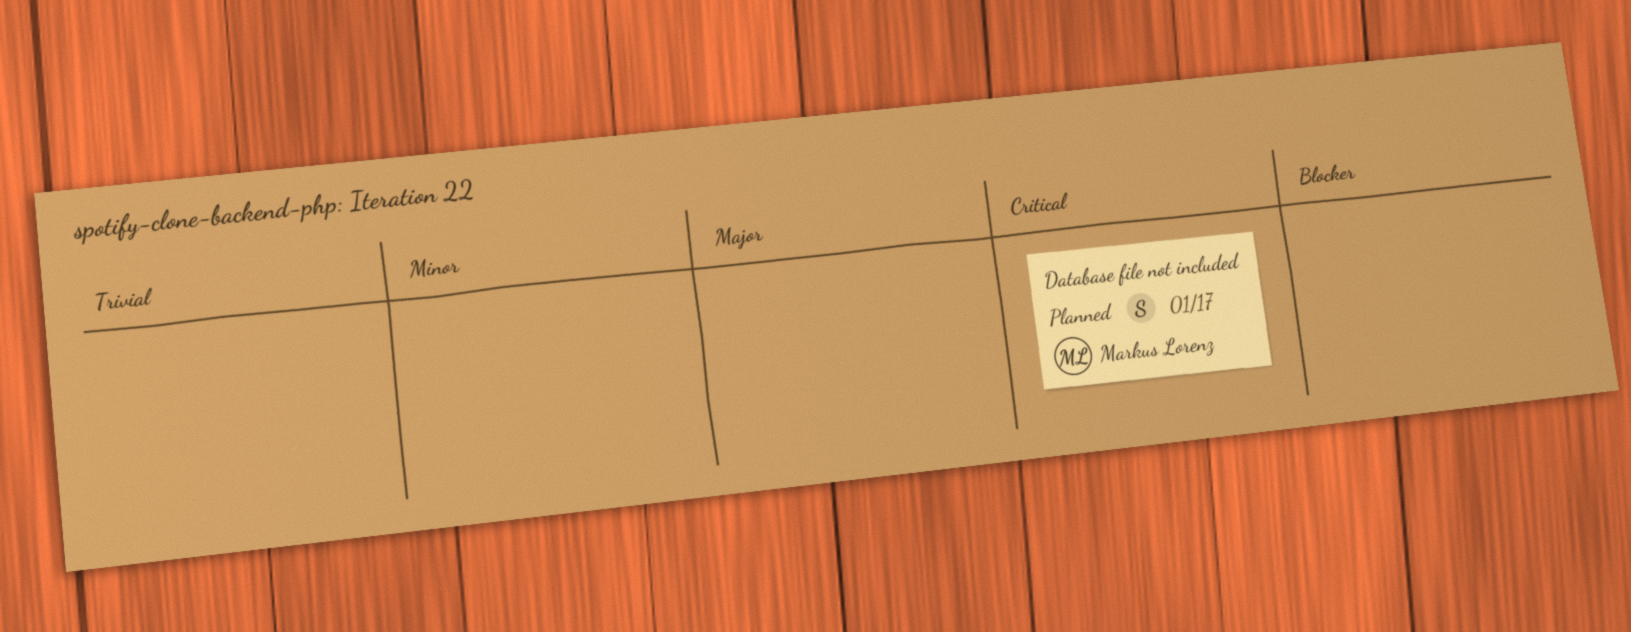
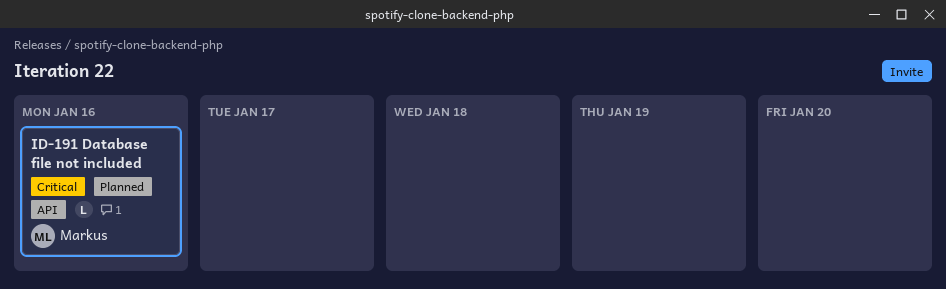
Database file not included, estimate: S -> L
Database file not included, due: Jan 17 -> Jan 16

